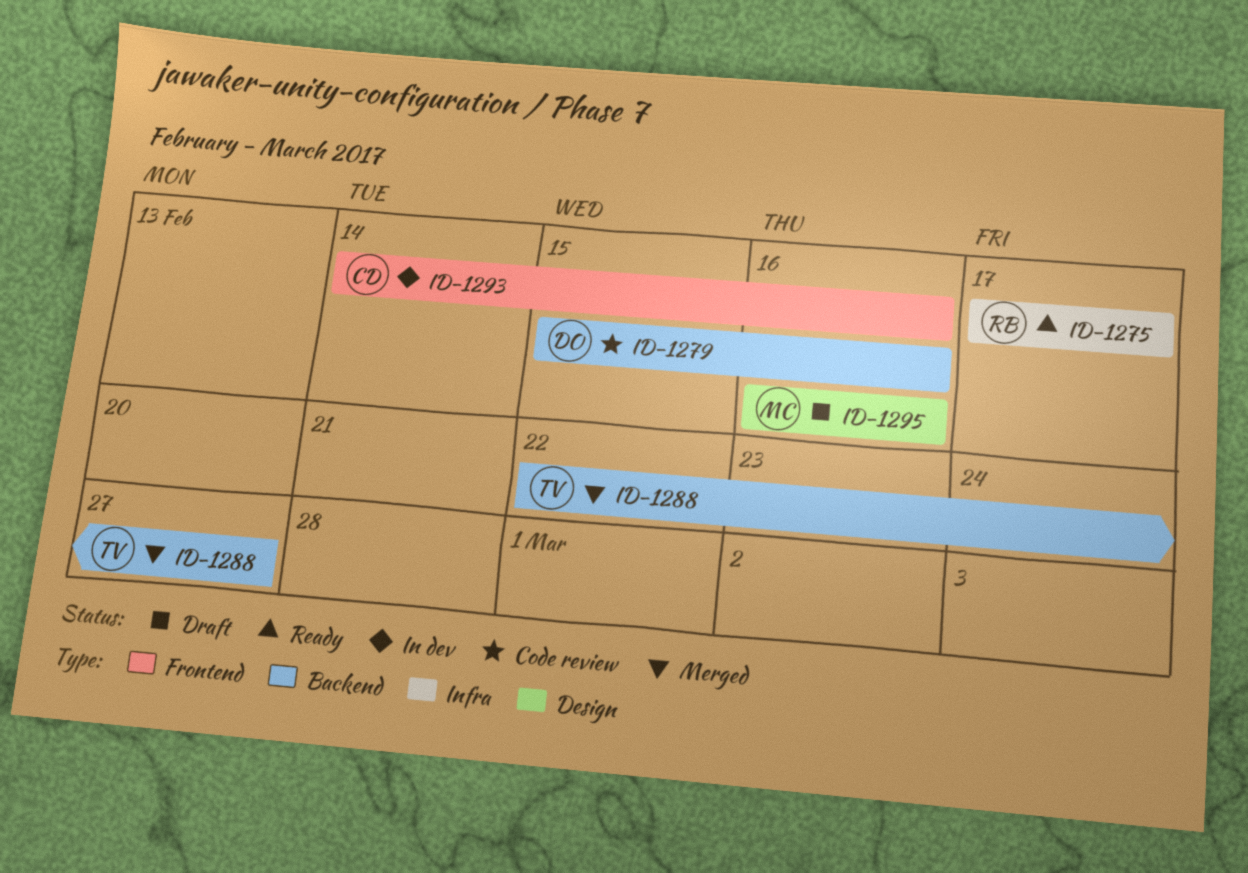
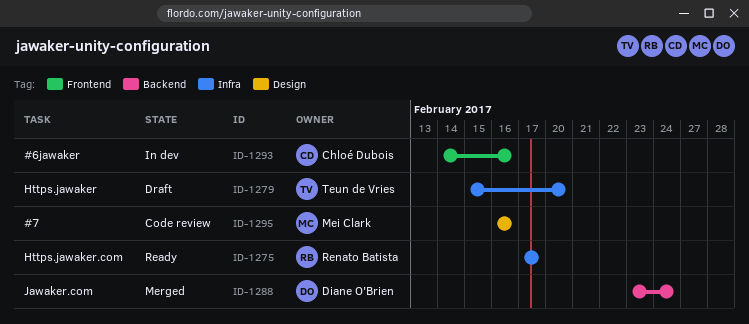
ID-1279, status: Code review -> Draft
ID-1279, owner: Diane O'Brien -> Teun de Vries
ID-1279, label: Backend -> Infra
ID-1279, due: Feb 16 -> Feb 20
ID-1288, owner: Teun de Vries -> Diane O'Brien
ID-1288, start: Feb 22 -> Feb 23
ID-1288, due: Feb 27 -> Feb 24
ID-1295, status: Draft -> Code review

